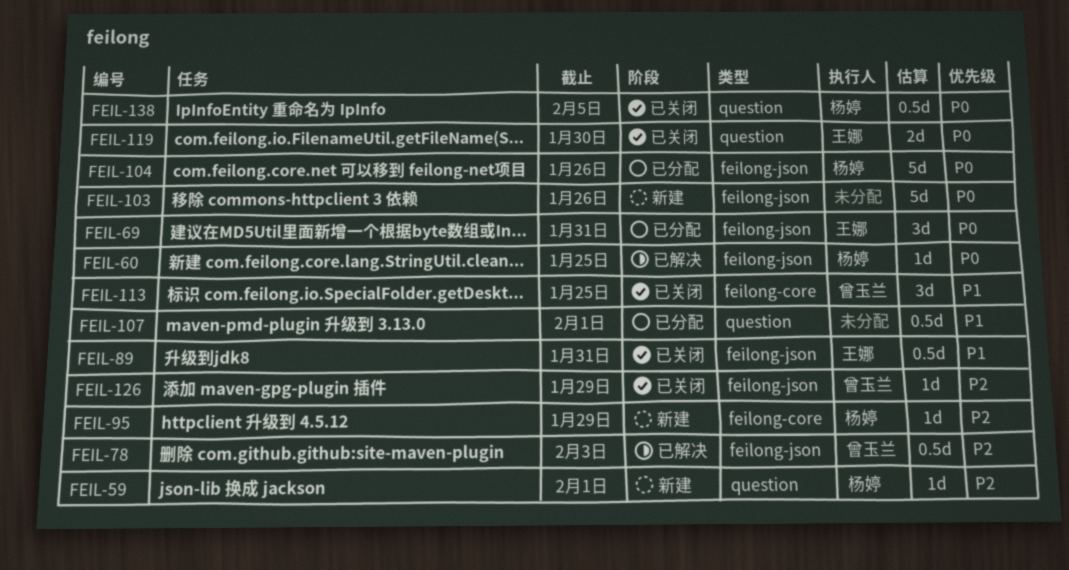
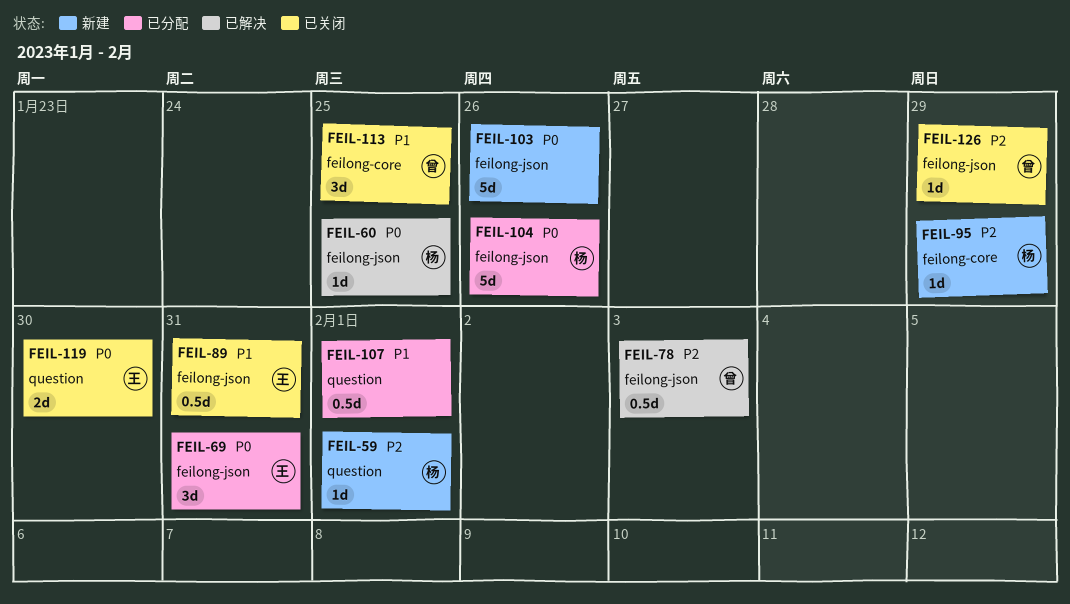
FEIL-138: present -> none

